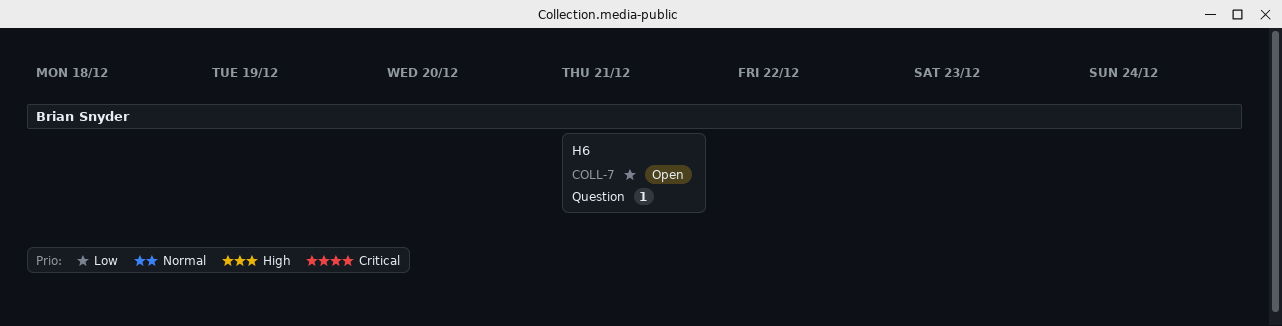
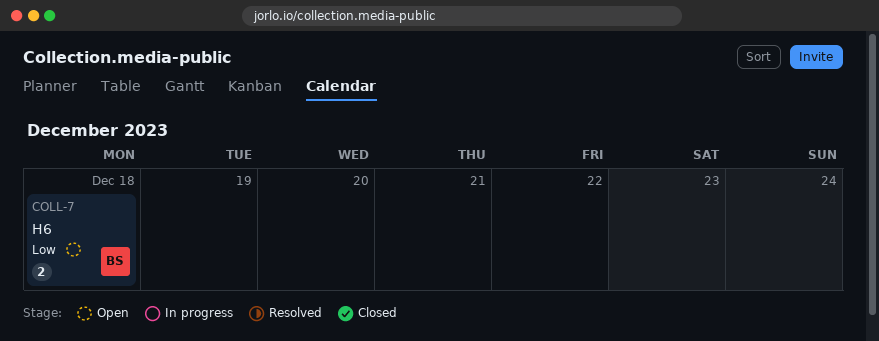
COLL-7, estimate: 1 -> 2
COLL-7, due: Dec 21 -> Dec 18

